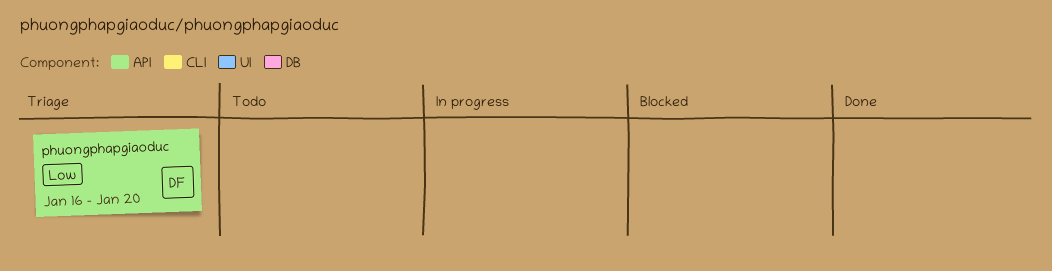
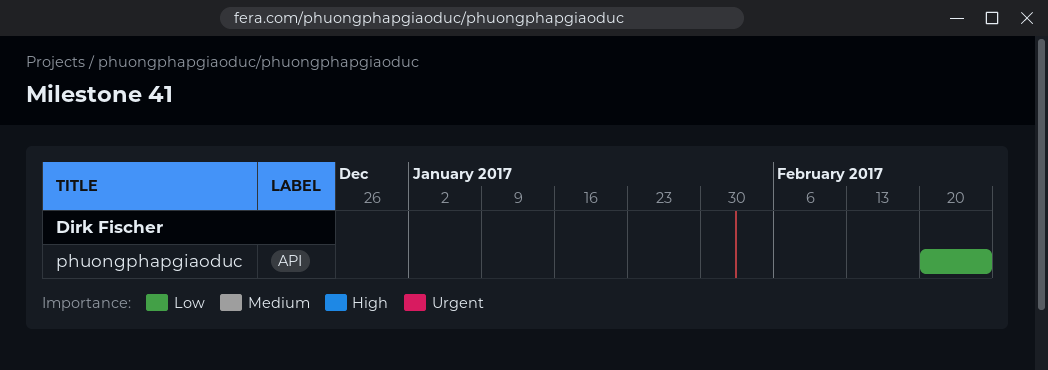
phuongphapgiaoduc, start: Jan 16 -> Feb 20
phuongphapgiaoduc, due: Jan 20 -> Feb 24

